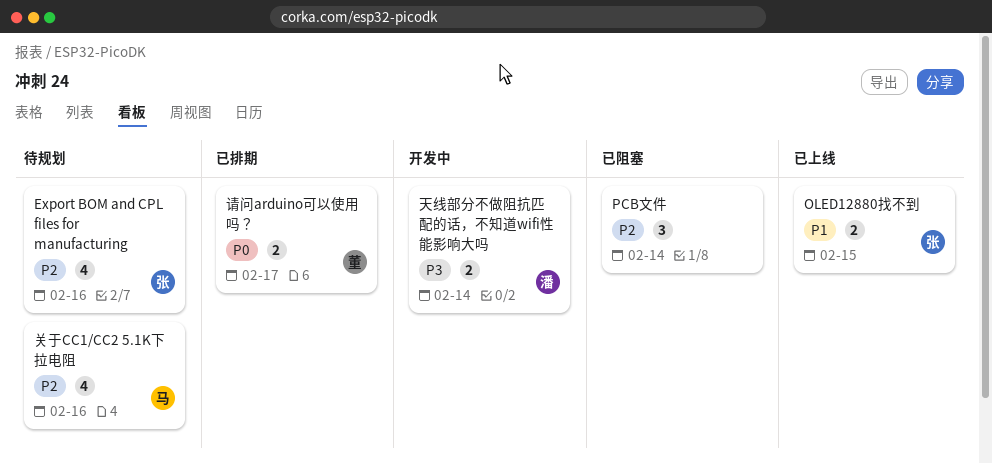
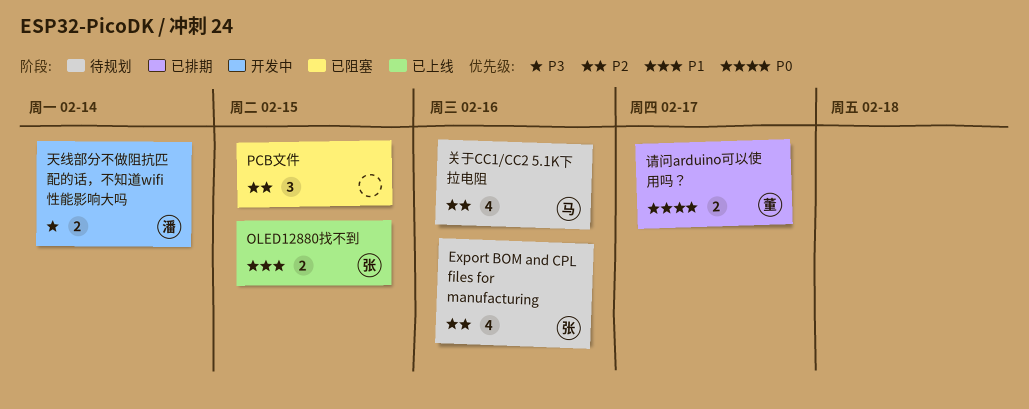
PCB文件, due: Feb 14 -> Feb 15

